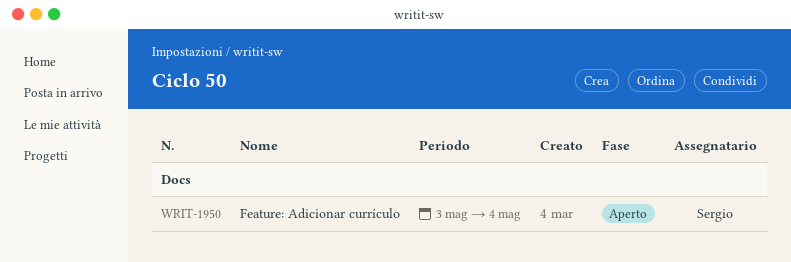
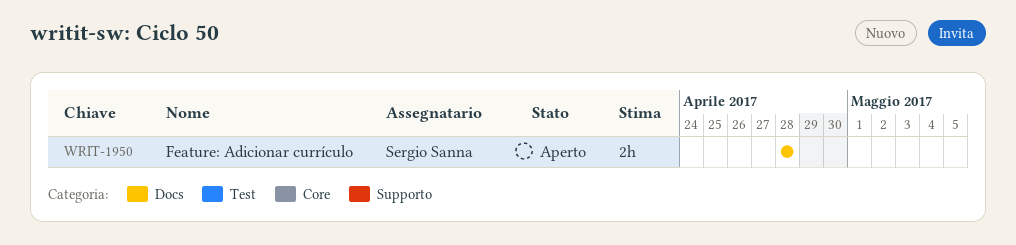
WRIT-1950, start: May 3 -> Apr 28
WRIT-1950, due: May 4 -> Apr 28

